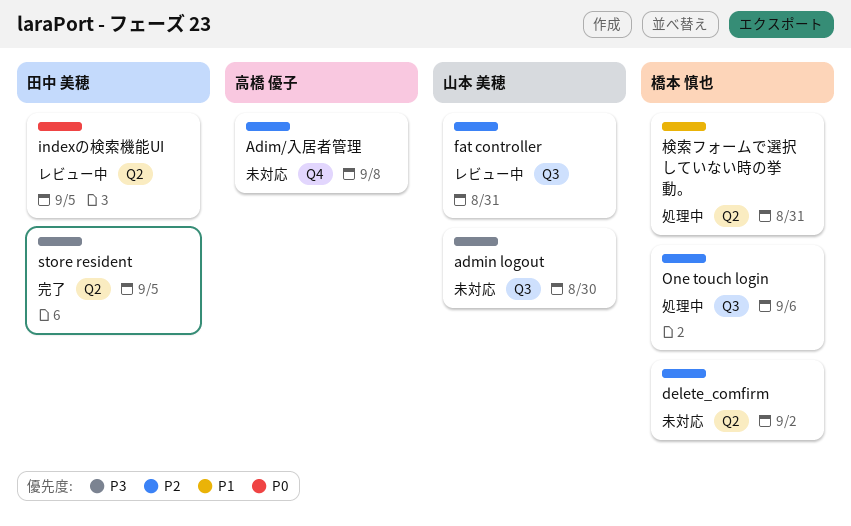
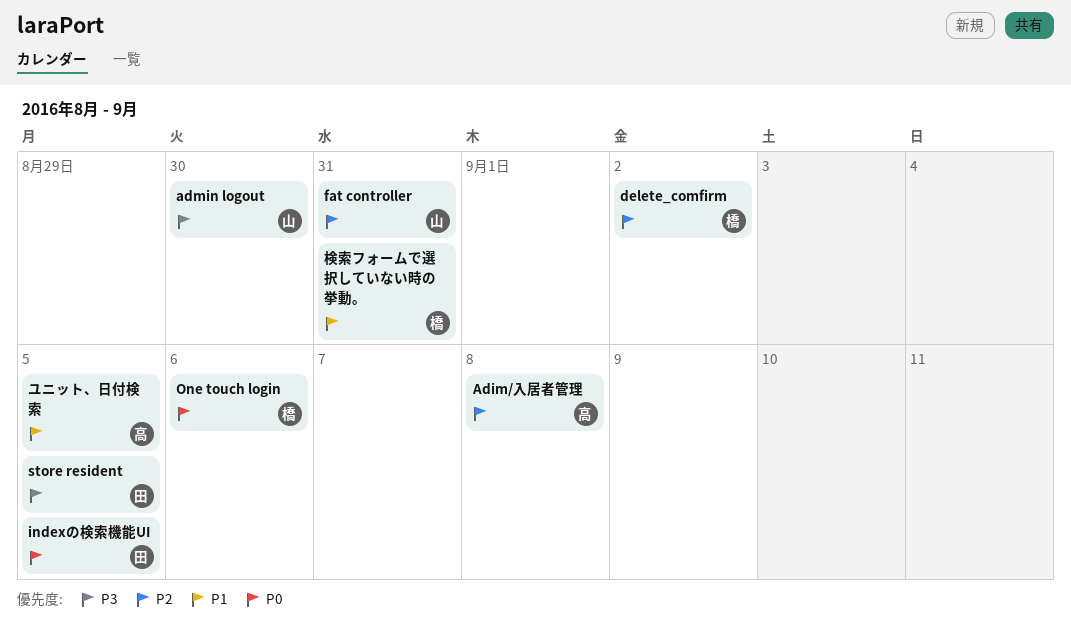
One touch login, priority: P2 -> P0
ユニット、日付検索: none -> present

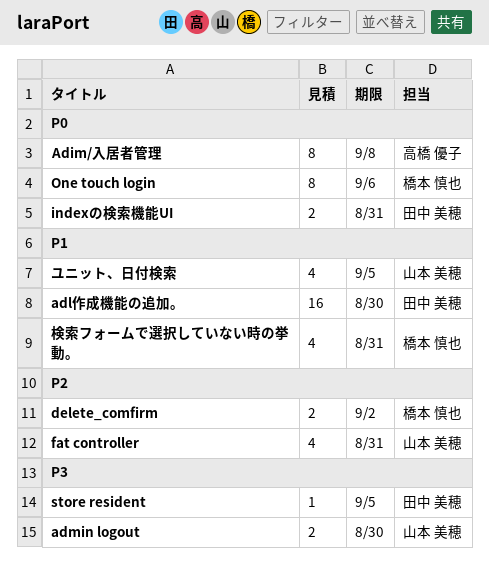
Adim/入居者管理, priority: P2 -> P0
adl作成機能の追加。: none -> present
indexの検索機能UI, due: Sep 5 -> Aug 31
ユニット、日付検索, owner: 高橋 優子 -> 山本 美穂

